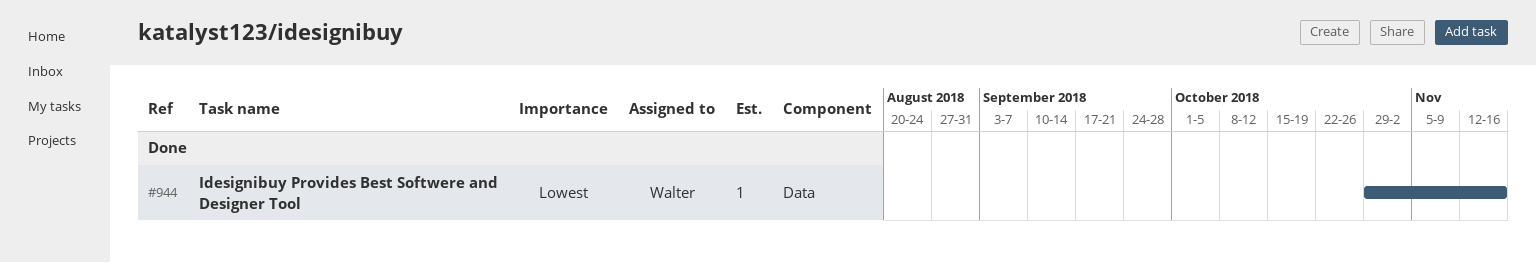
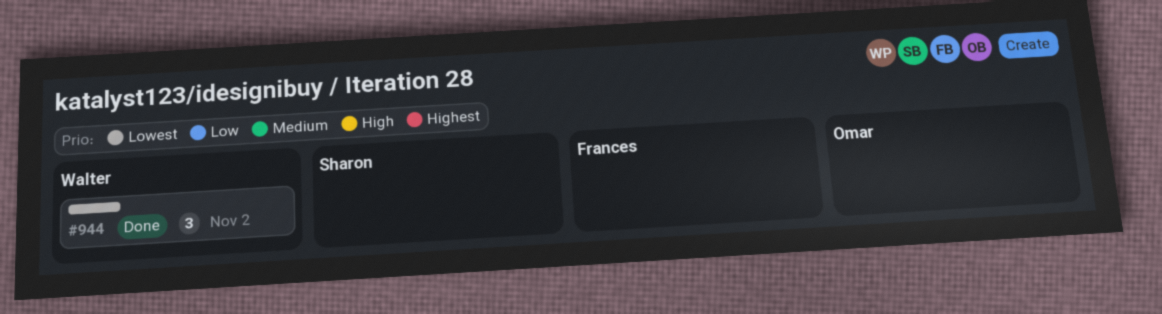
#944, estimate: 1 -> 3
#944, due: Nov 16 -> Nov 2

